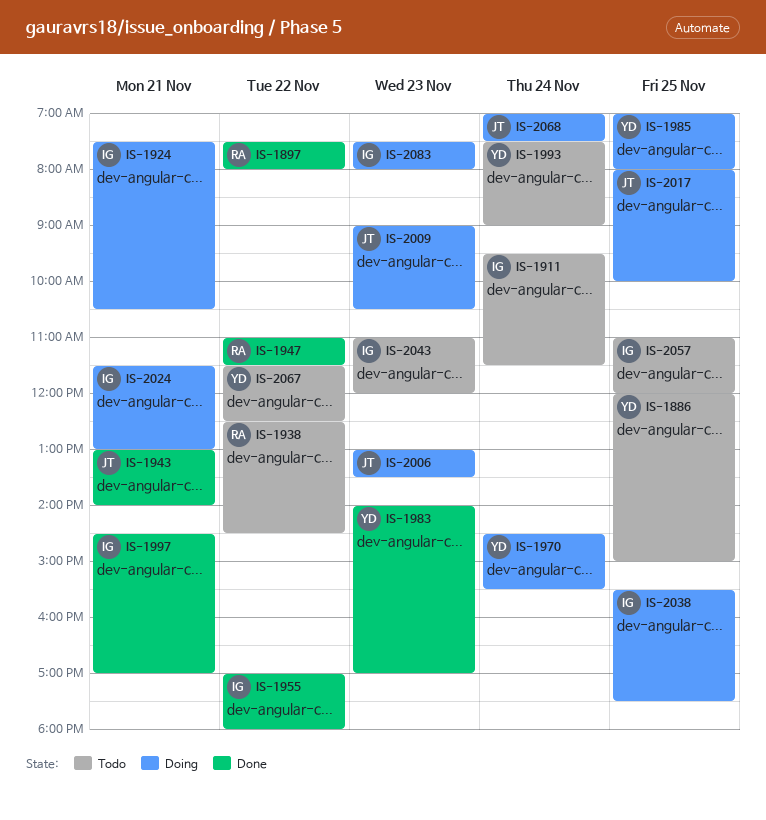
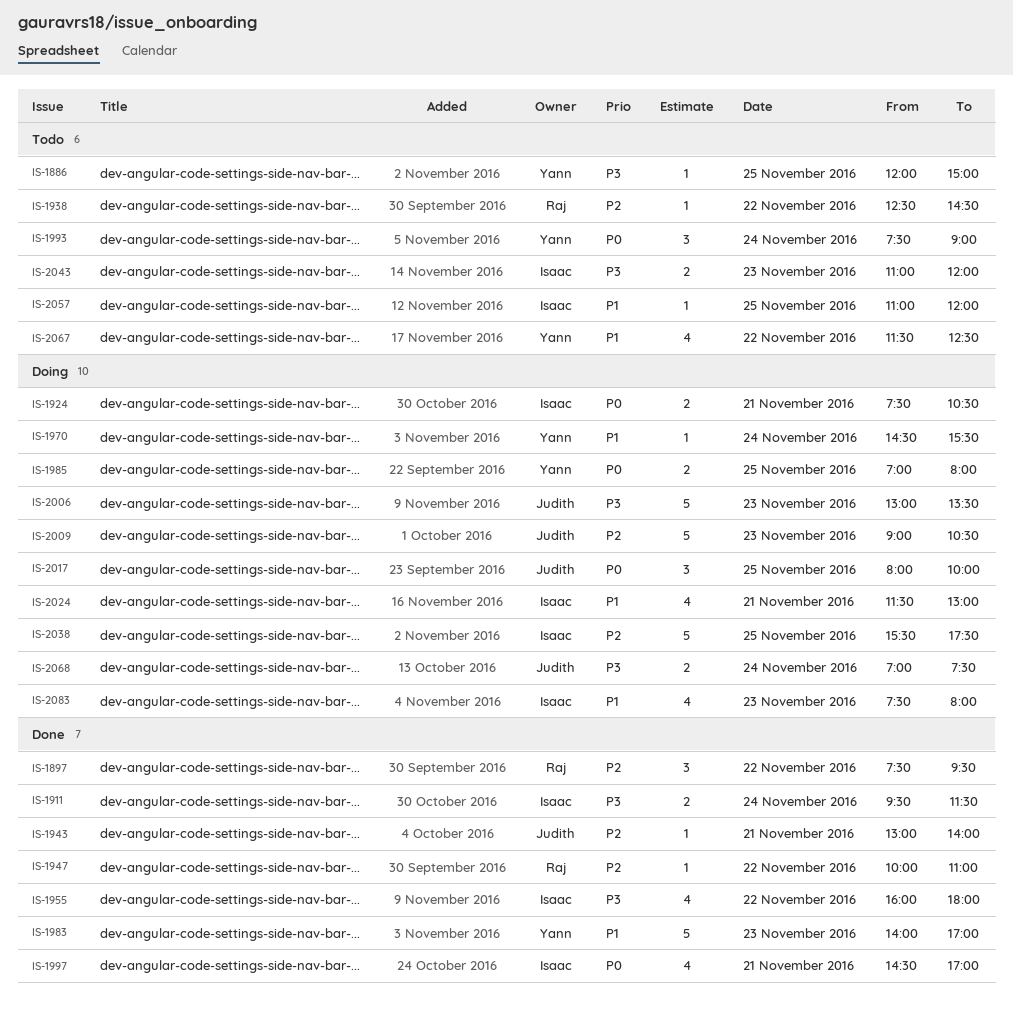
IS-1897, ends: 08:00 -> 09:30
IS-1911, status: Todo -> Done
IS-1947, begins: 11:00 -> 10:00
IS-1947, ends: 11:30 -> 11:00
IS-1955, begins: 17:00 -> 16:00

